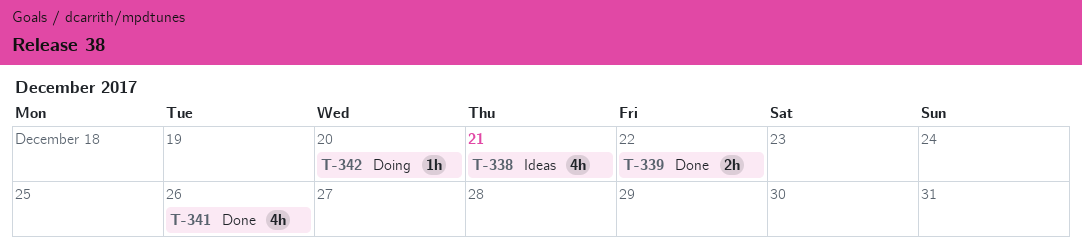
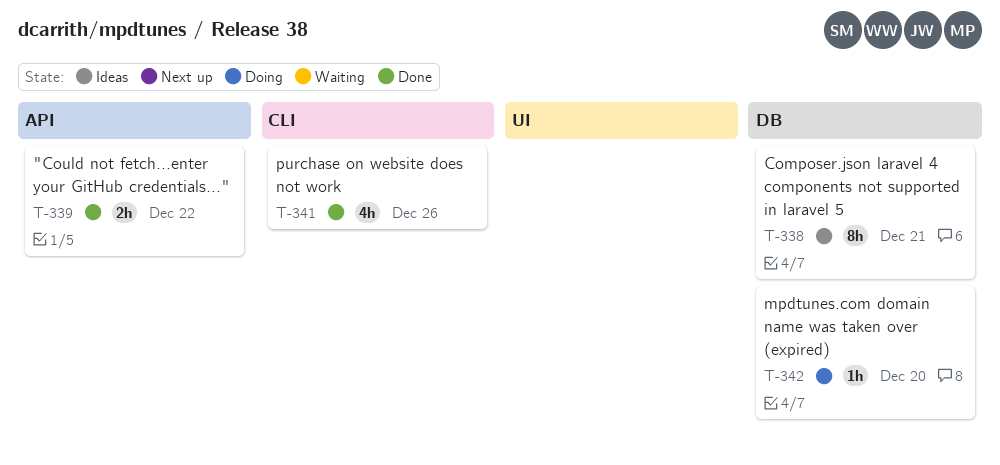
T-338, estimate: 4h -> 8h

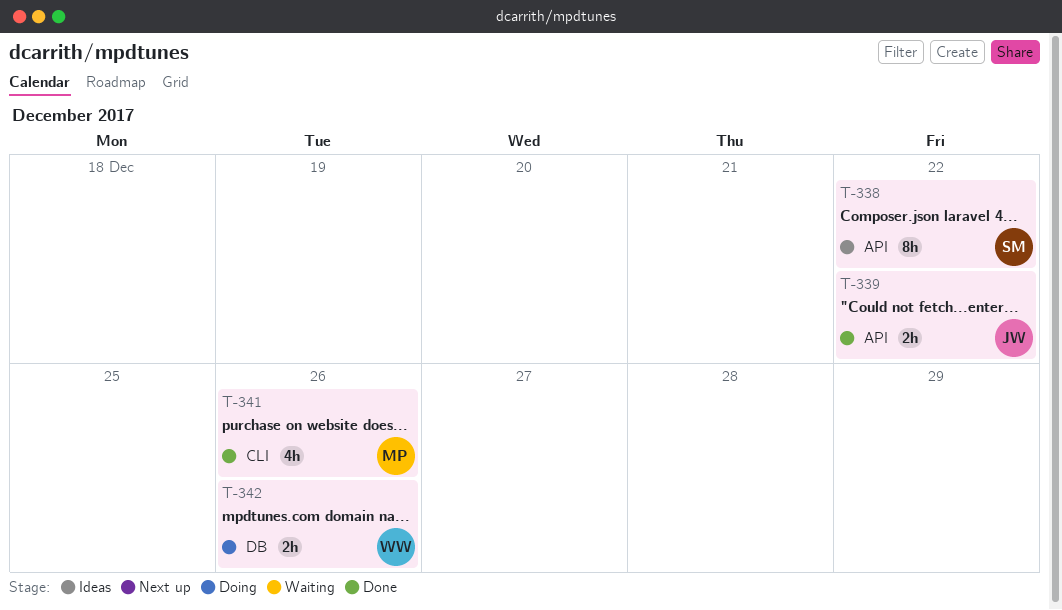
T-338, label: DB -> API
T-338, due: Dec 21 -> Dec 22
T-342, estimate: 1h -> 2h
T-342, due: Dec 20 -> Dec 26

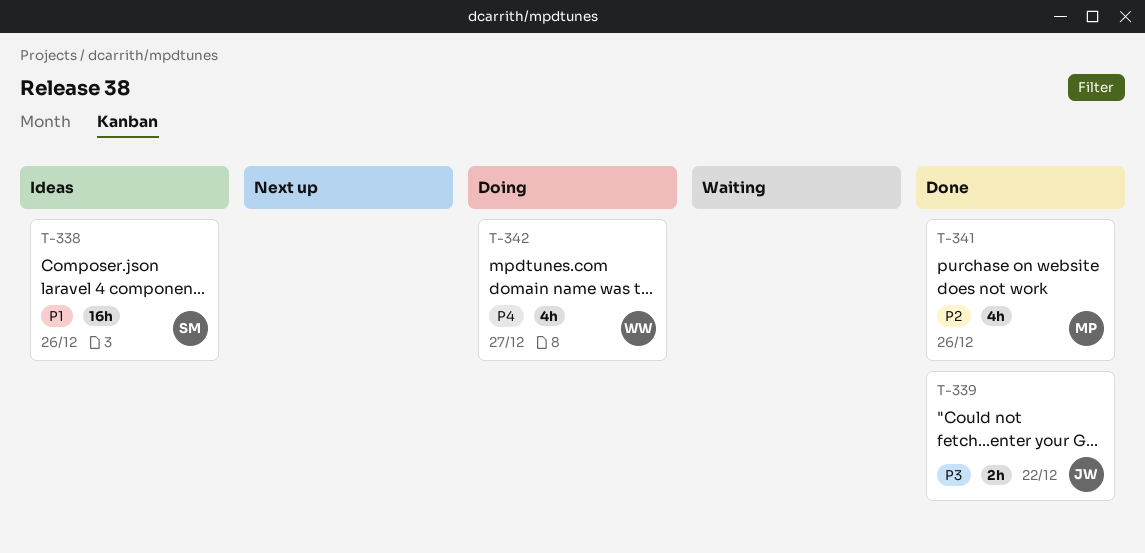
T-338, estimate: 8h -> 16h
T-338, due: Dec 22 -> Dec 26
T-342, estimate: 2h -> 4h
T-342, due: Dec 26 -> Dec 27

